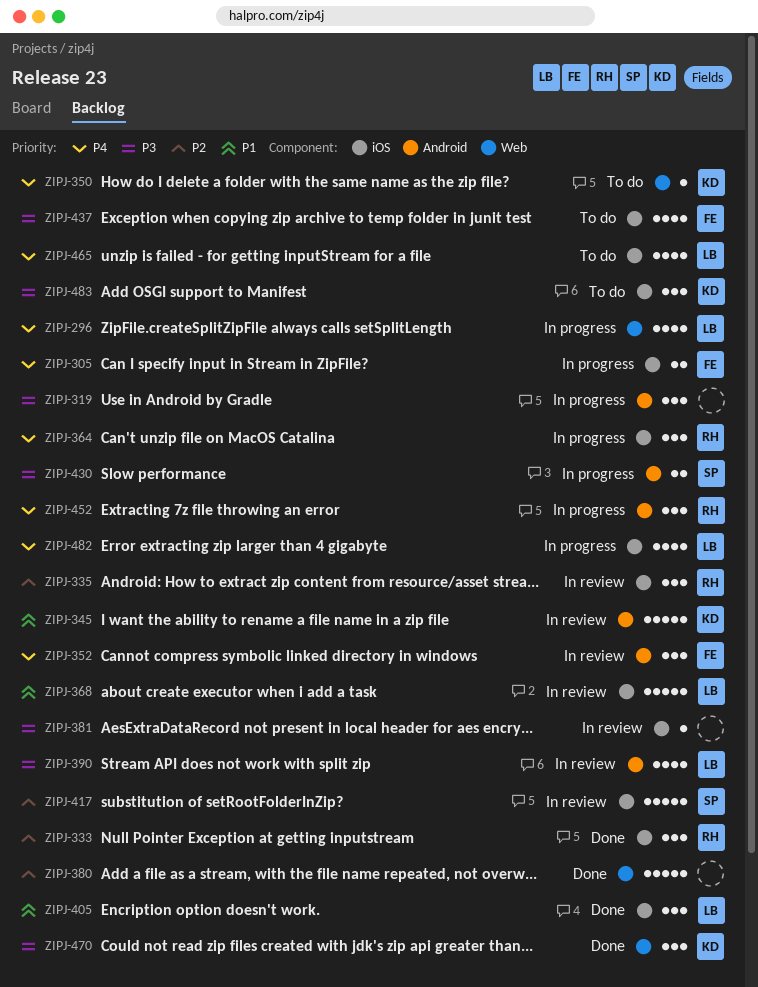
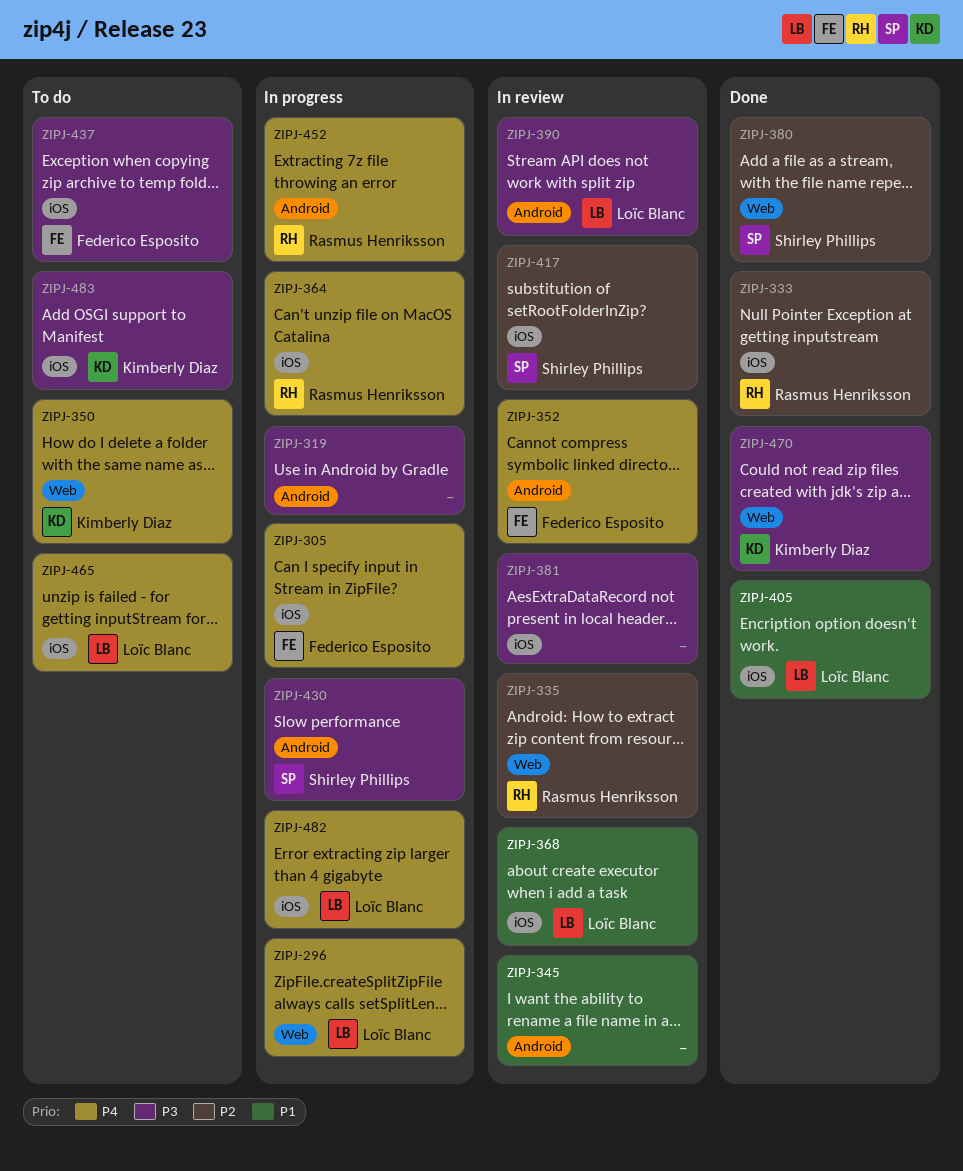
ZIPJ-335, label: iOS -> Web
ZIPJ-345, owner: Kimberly Diaz -> none
ZIPJ-380, owner: none -> Shirley Phillips

